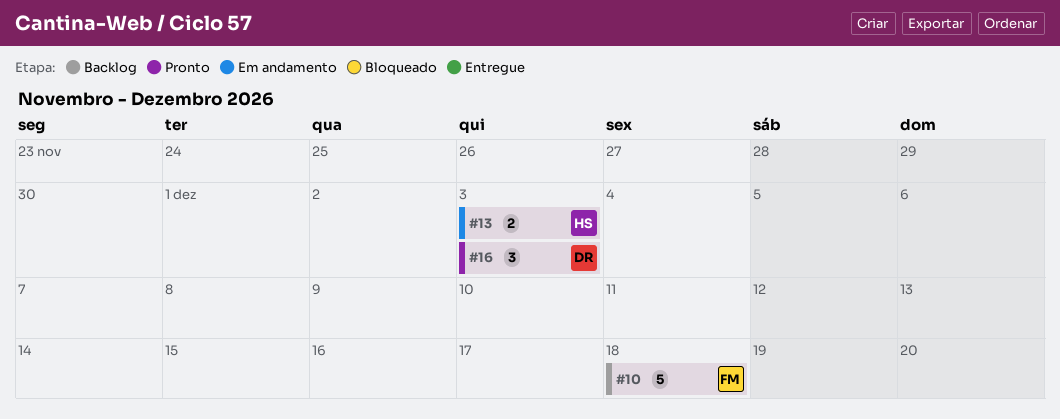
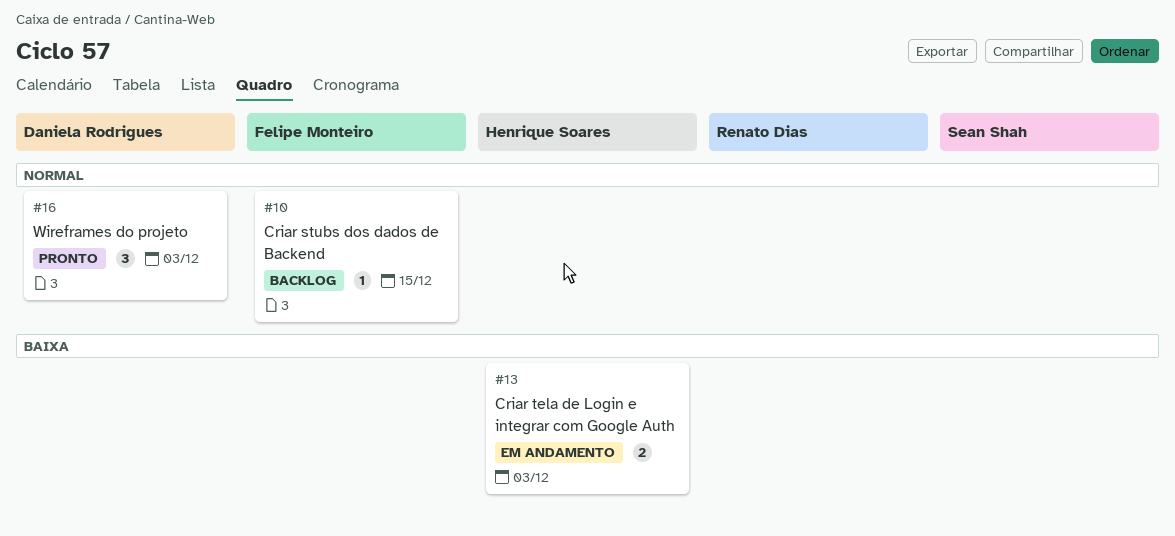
#10, estimate: 5 -> 1
#10, due: Dec 18 -> Dec 15

